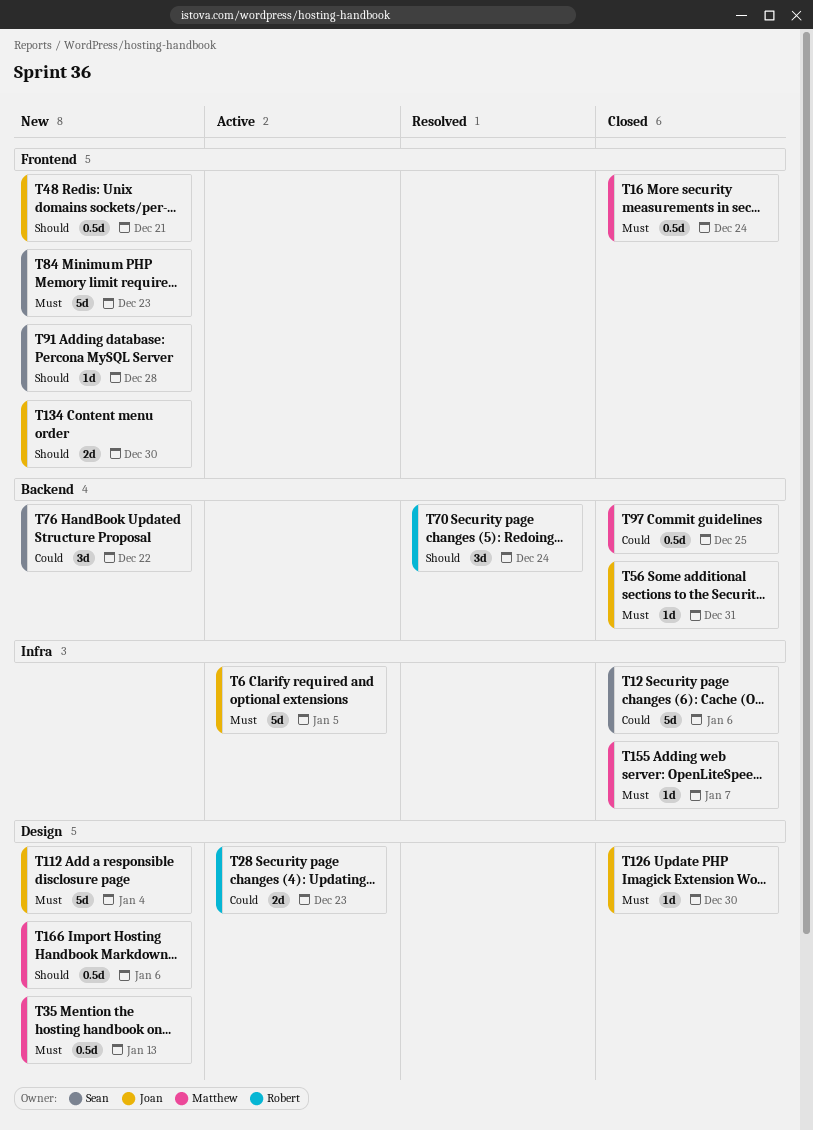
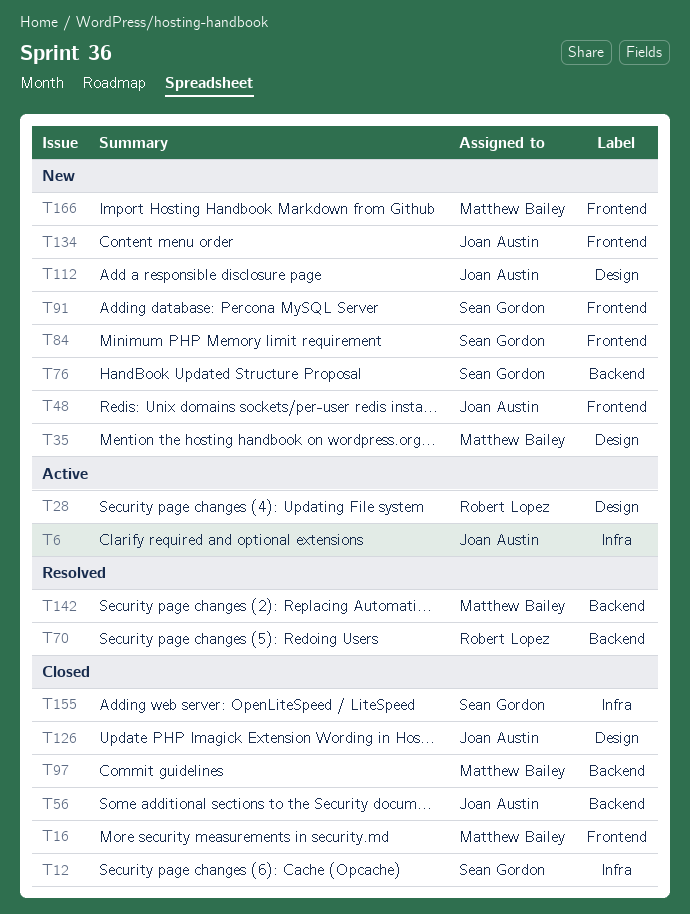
T142: none -> present
T155, owner: Matthew Bailey -> Sean Gordon
T166, label: Design -> Frontend

